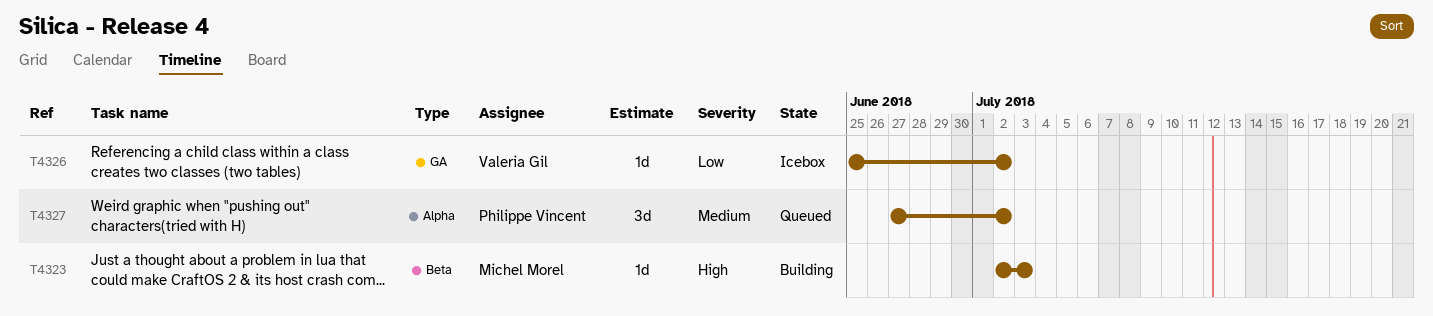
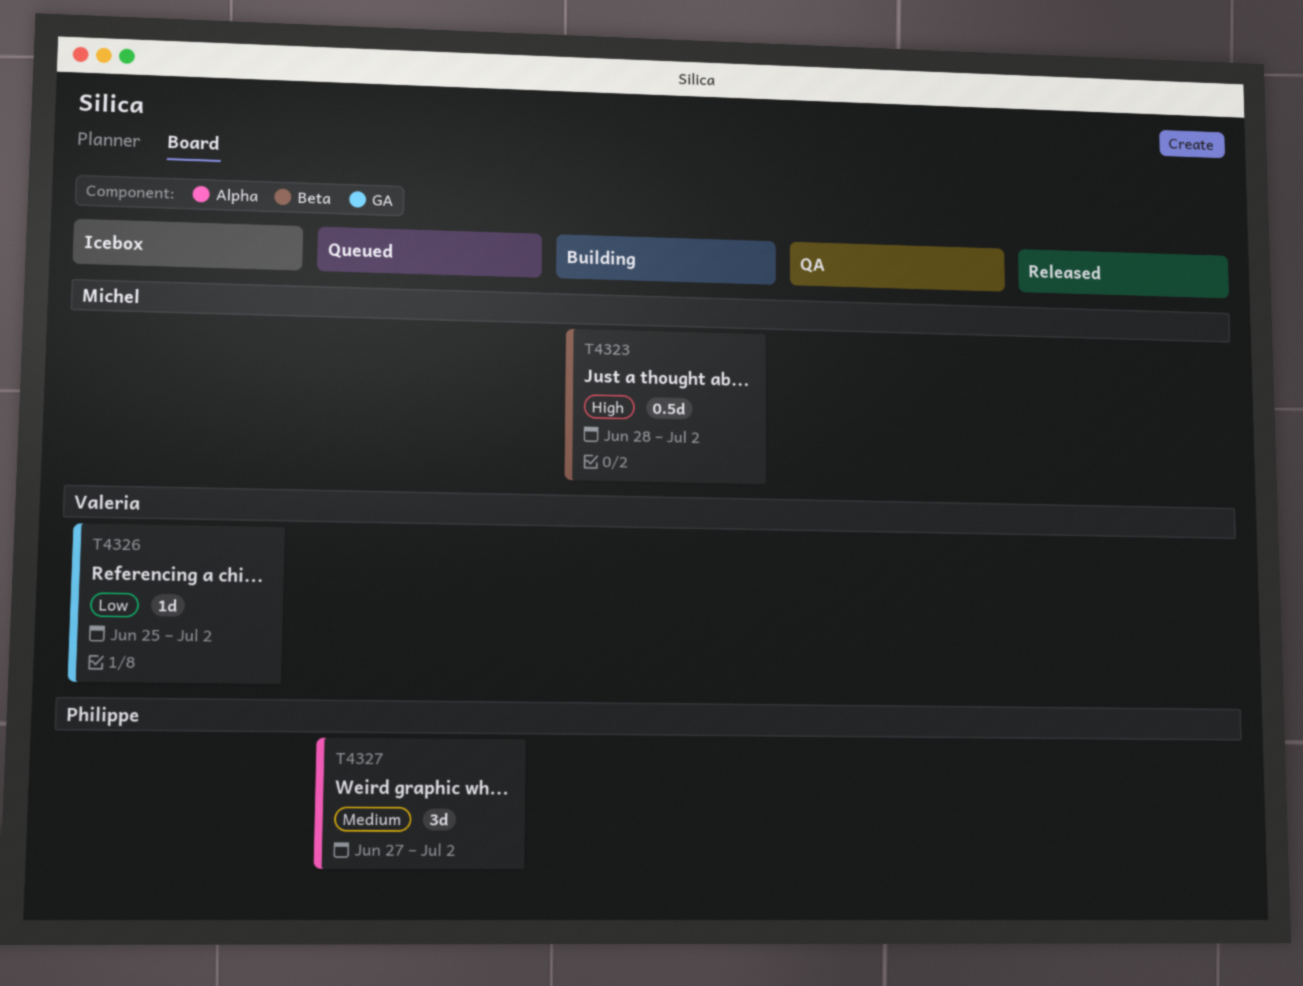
T4323, estimate: 1d -> 0.5d
T4323, start: Jul 2 -> Jun 28
T4323, due: Jul 3 -> Jul 2

